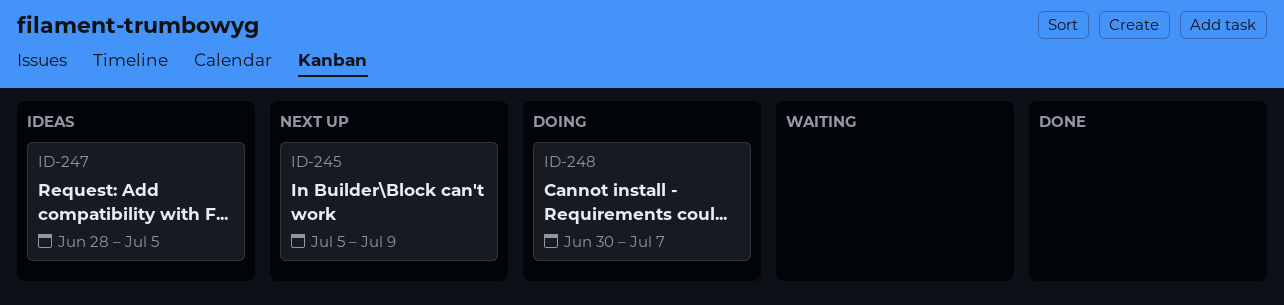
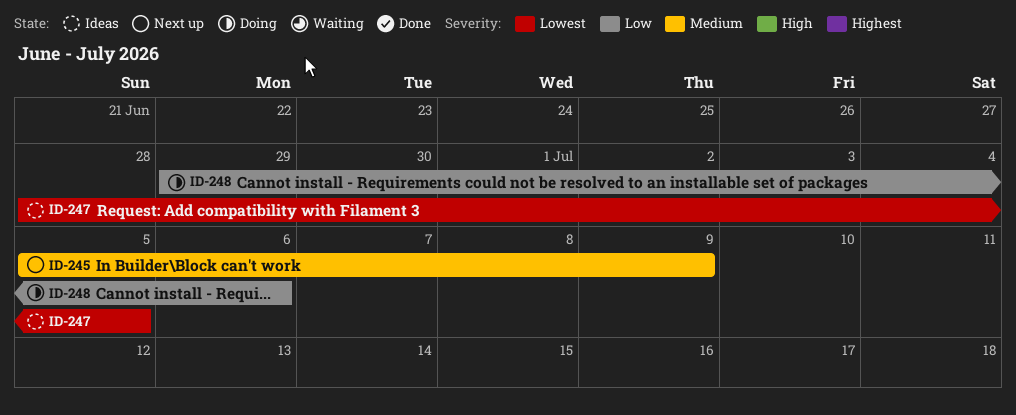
ID-248, start: Jun 30 -> Jun 29
ID-248, due: Jul 7 -> Jul 6

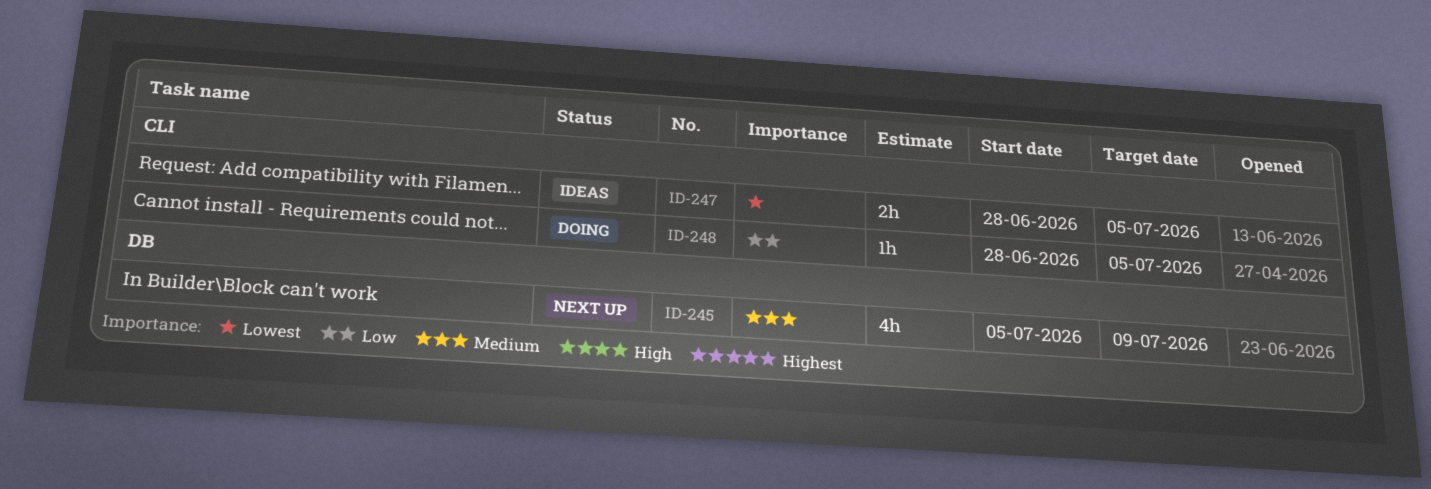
ID-248, start: Jun 29 -> Jun 28
ID-248, due: Jul 6 -> Jul 5

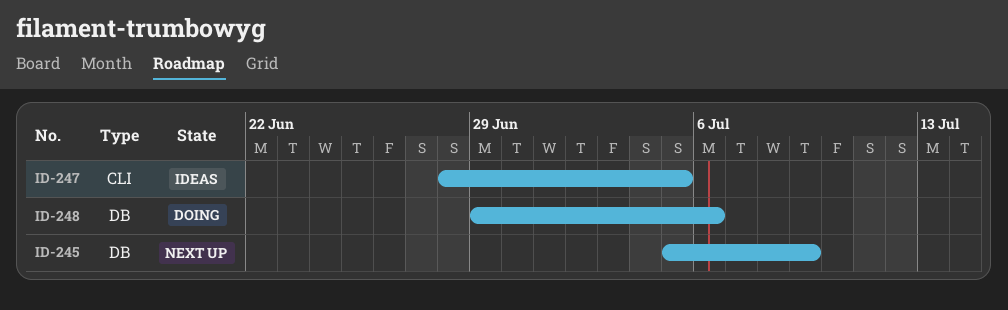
ID-248, label: CLI -> DB
ID-248, start: Jun 28 -> Jun 29
ID-248, due: Jul 5 -> Jul 6

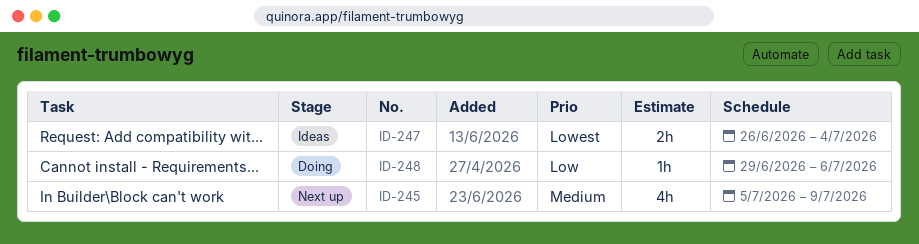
ID-247, start: Jun 28 -> Jun 26
ID-247, due: Jul 5 -> Jul 4

